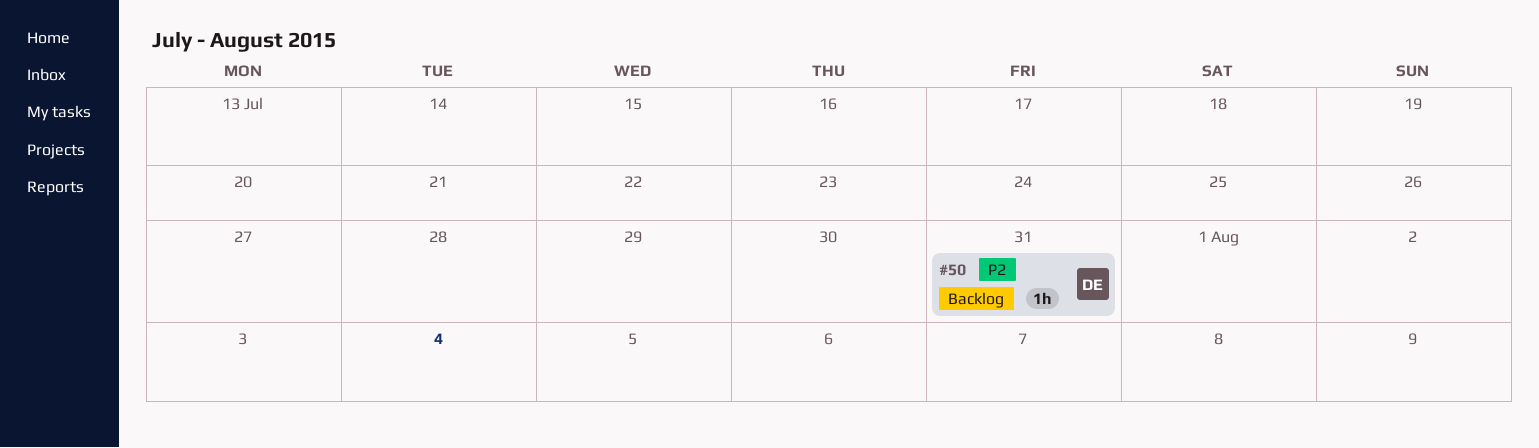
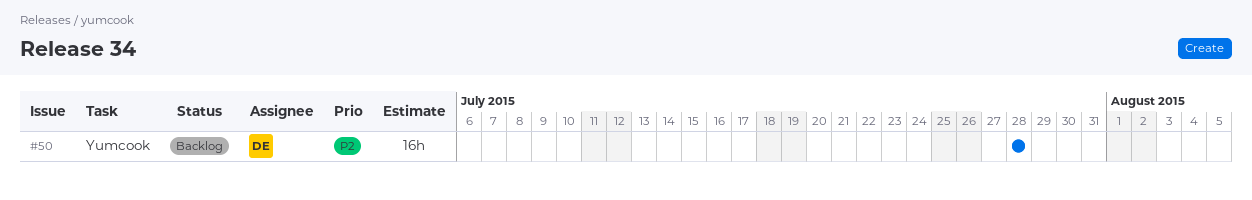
#50, estimate: 1h -> 16h
#50, due: Jul 31 -> Jul 28

